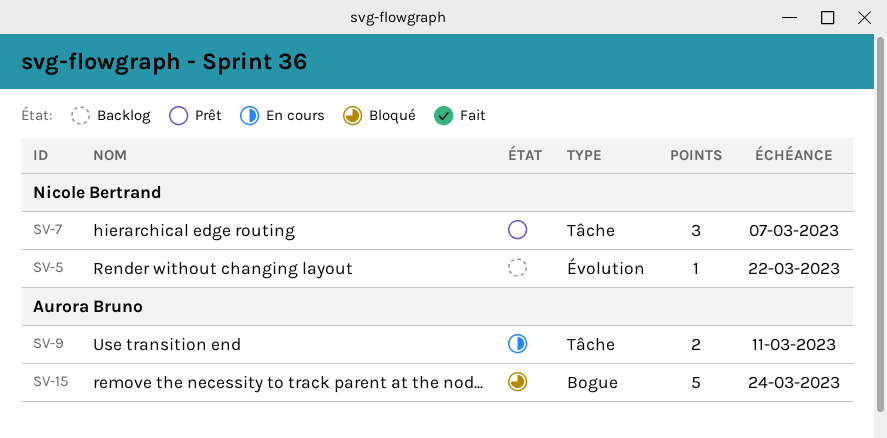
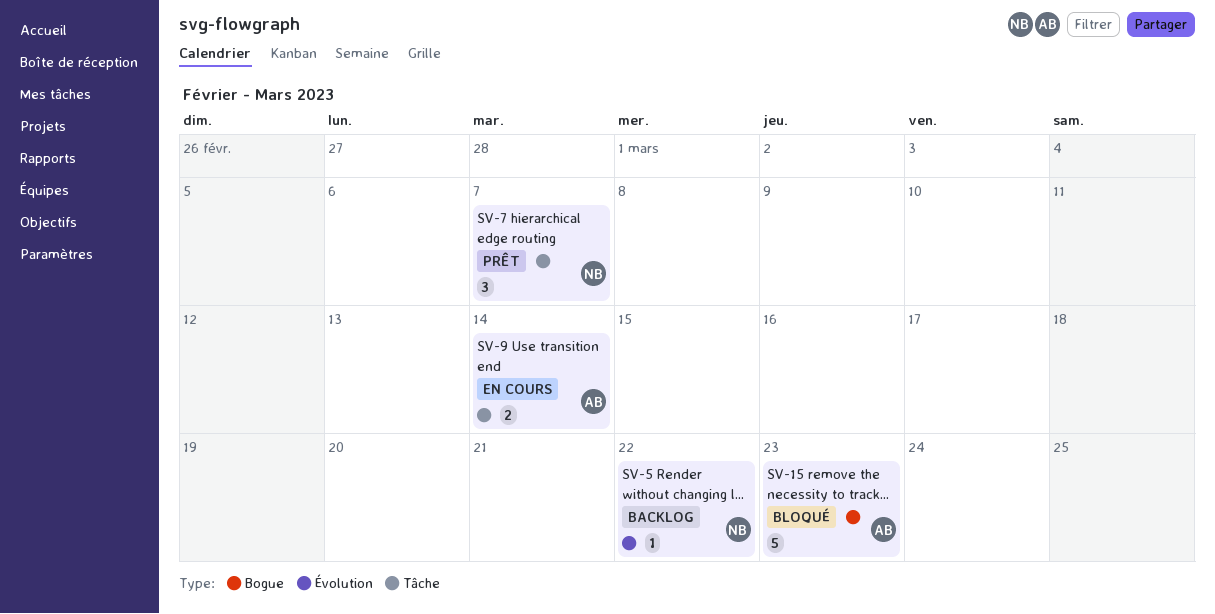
SV-9, due: Mar 11 -> Mar 14
SV-15, due: Mar 24 -> Mar 23

